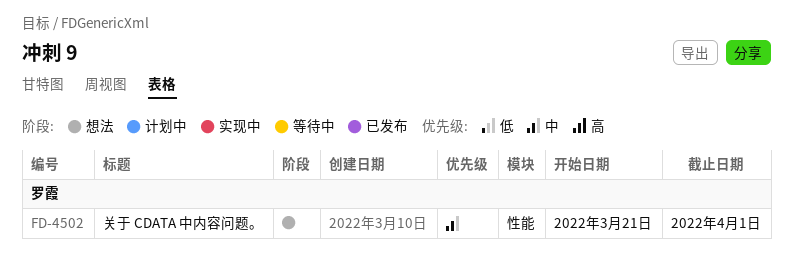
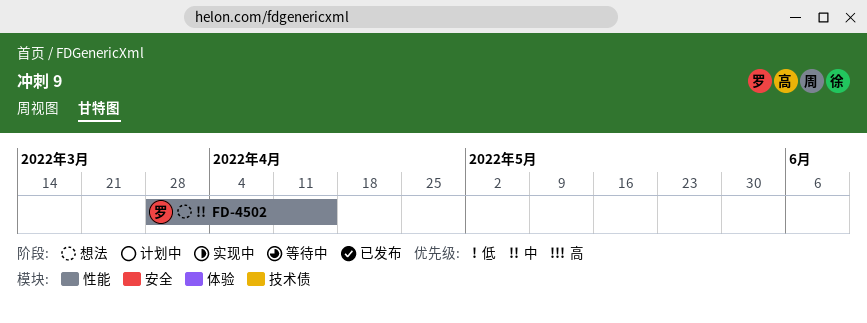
FD-4502, start: Mar 21 -> Mar 28
FD-4502, due: Apr 1 -> Apr 15

